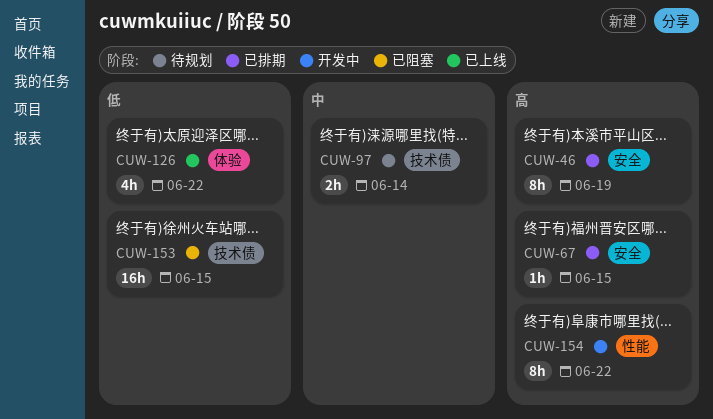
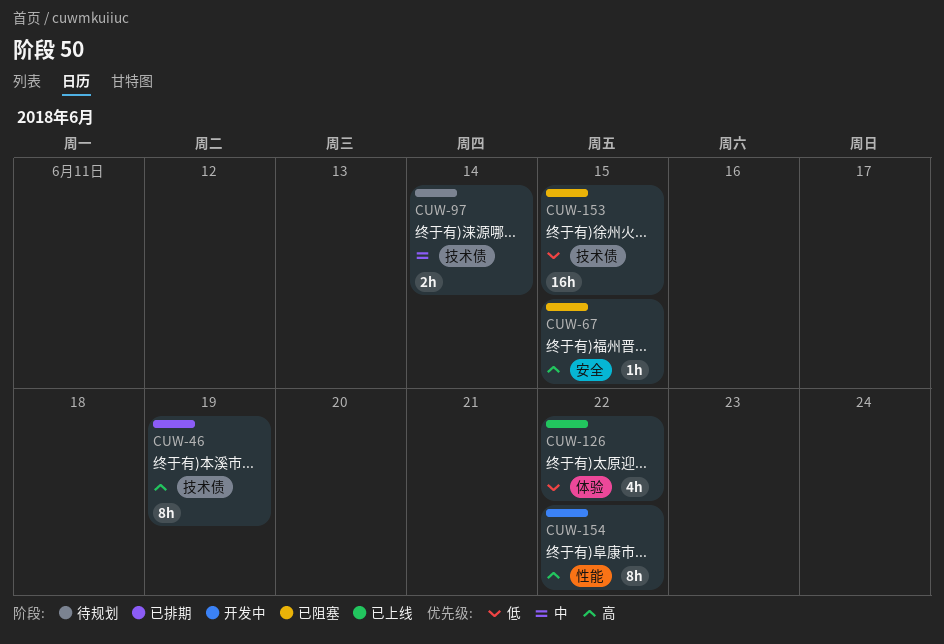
CUW-46, label: 安全 -> 技术债
CUW-67, status: 已排期 -> 已阻塞

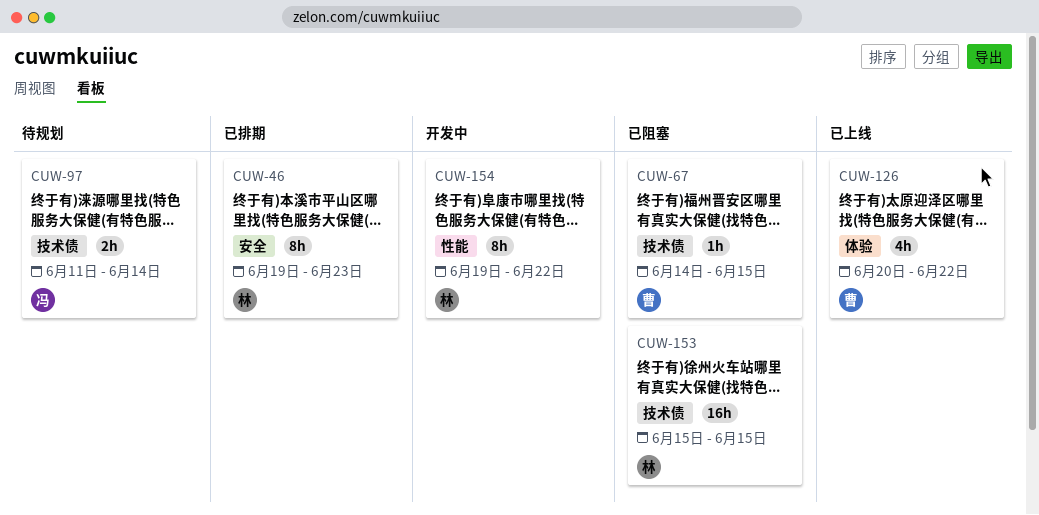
CUW-46, label: 技术债 -> 安全
CUW-46, due: Jun 19 -> Jun 23
CUW-67, label: 安全 -> 技术债

